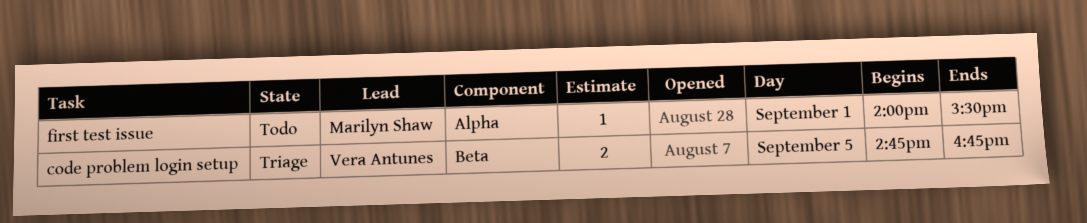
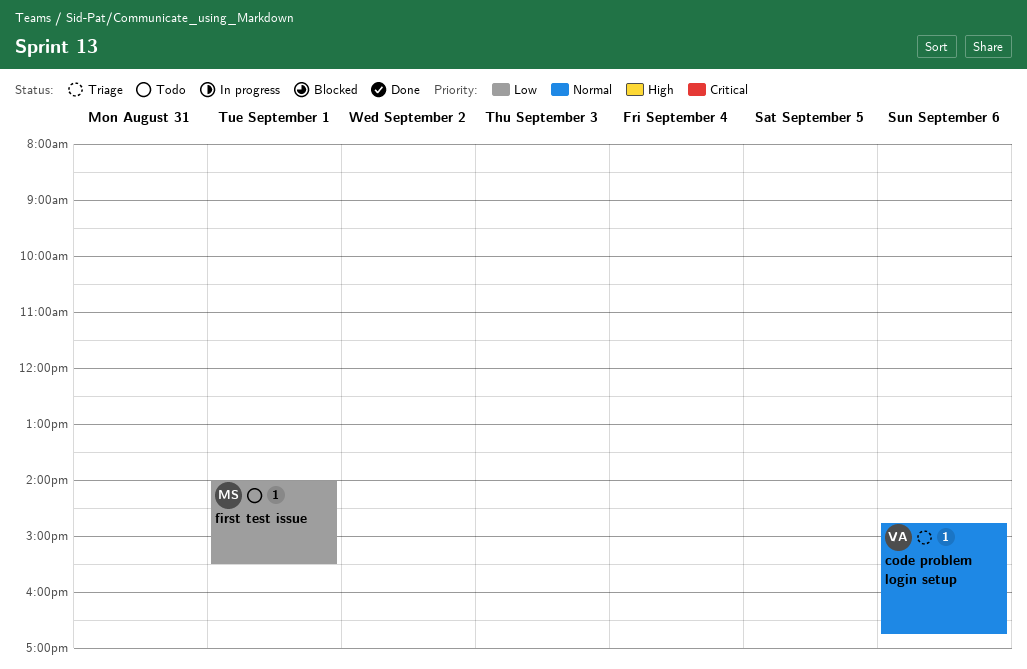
code problem login setup, estimate: 2 -> 1
code problem login setup, day: Sep 5 -> Sep 6

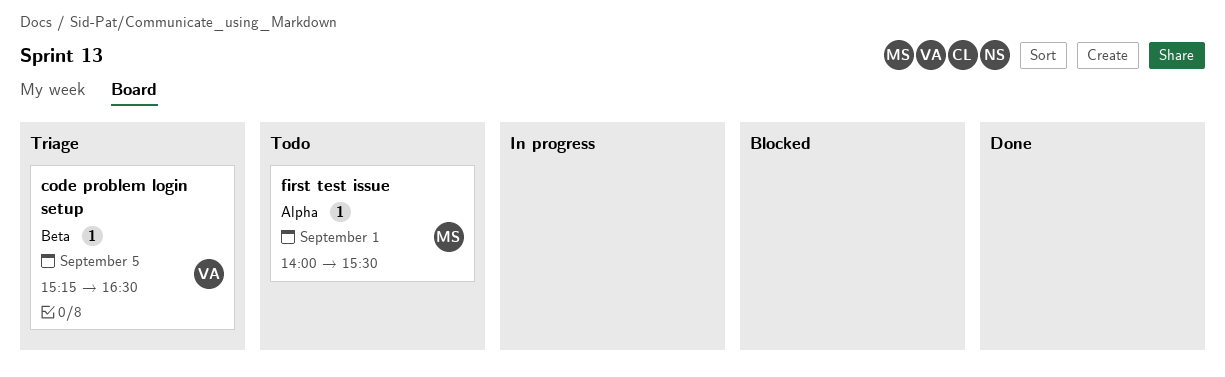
code problem login setup, day: Sep 6 -> Sep 5
code problem login setup, begins: 14:45 -> 15:15
code problem login setup, ends: 16:45 -> 16:30

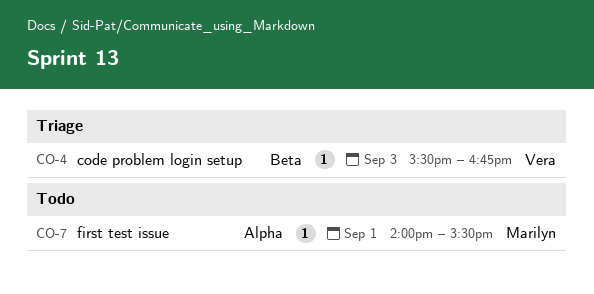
code problem login setup, day: Sep 5 -> Sep 3
code problem login setup, begins: 15:15 -> 15:30
code problem login setup, ends: 16:30 -> 16:45

